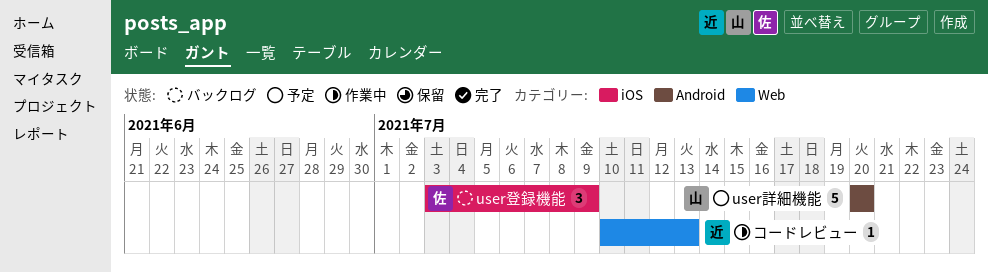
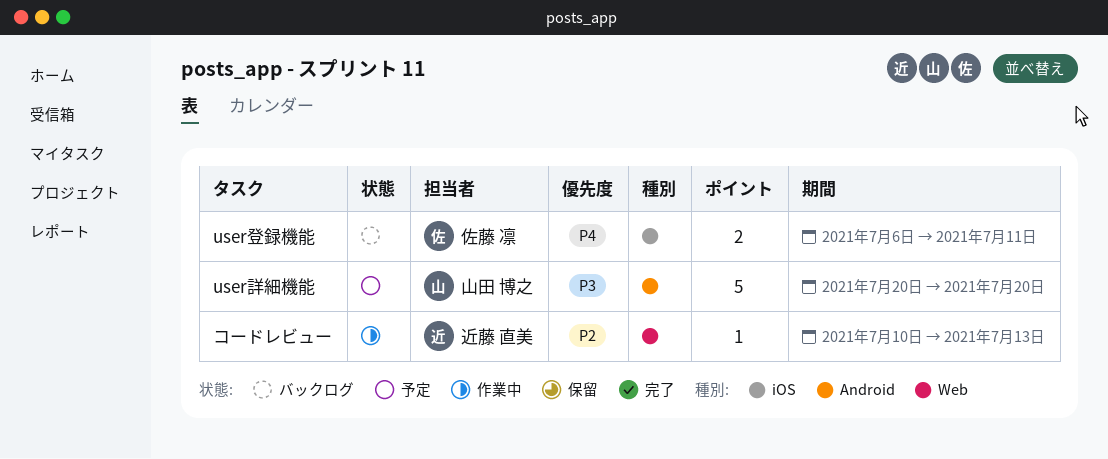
user登録機能, estimate: 3 -> 2
user登録機能, start: Jul 3 -> Jul 6
user登録機能, due: Jul 9 -> Jul 11

